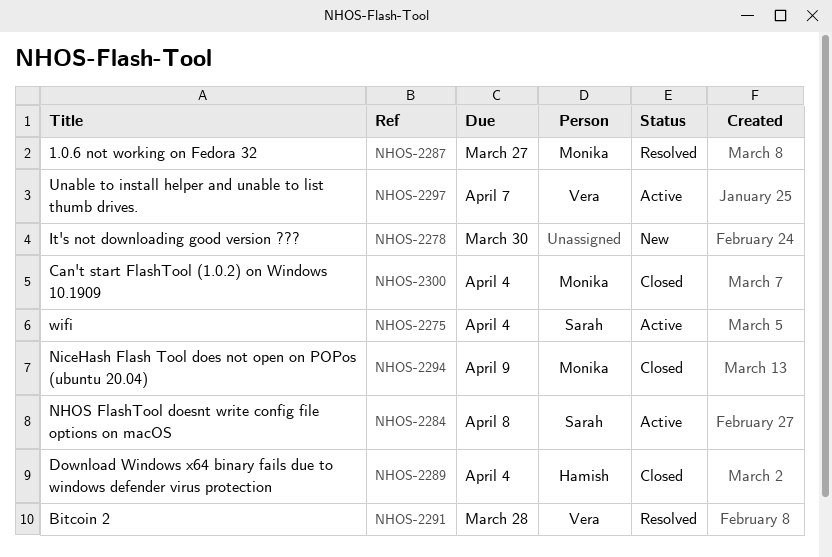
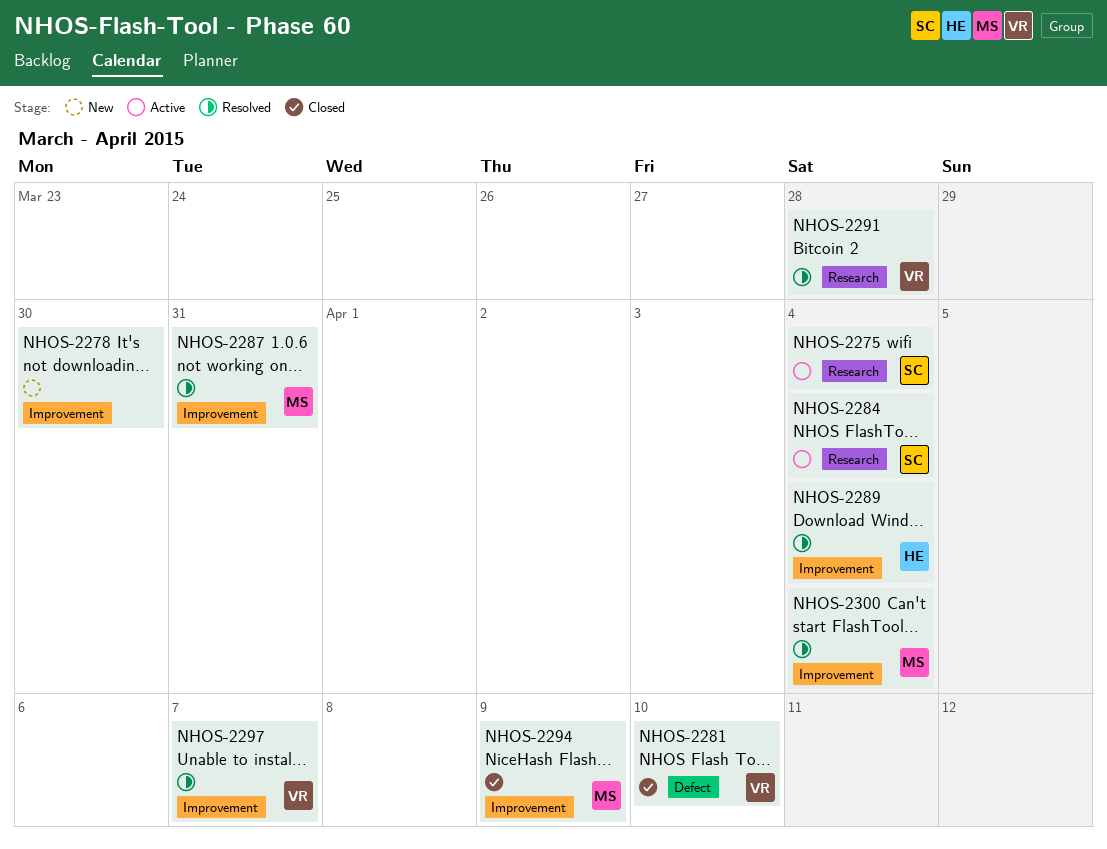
NHOS-2281: none -> present
NHOS-2284, due: Apr 8 -> Apr 4
NHOS-2287, due: Mar 27 -> Mar 31
NHOS-2289, status: Closed -> Resolved
NHOS-2297, status: Active -> Resolved
NHOS-2300, status: Closed -> Resolved

